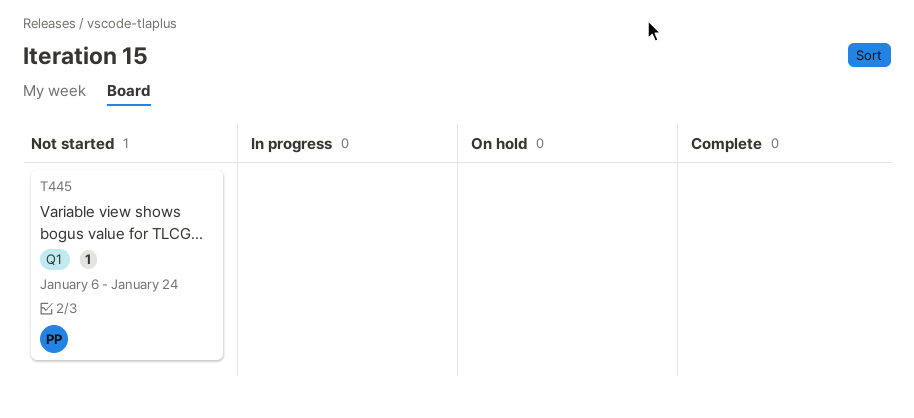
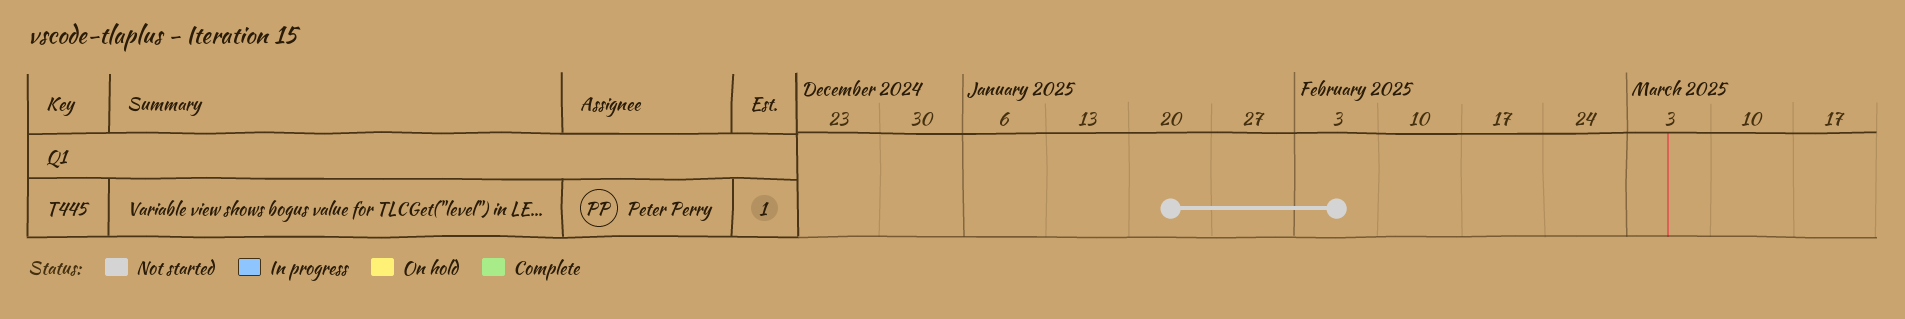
T445, start: Jan 6 -> Jan 20
T445, due: Jan 24 -> Feb 7

